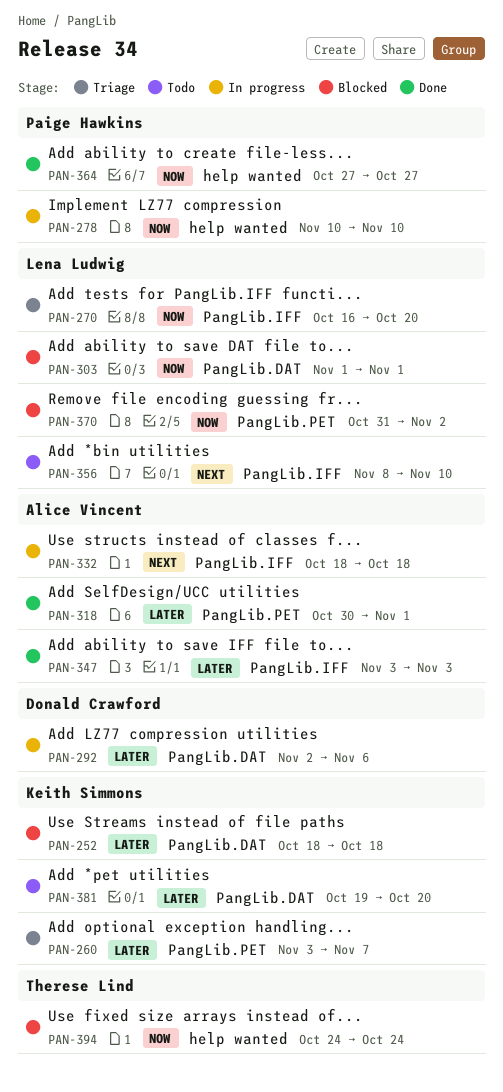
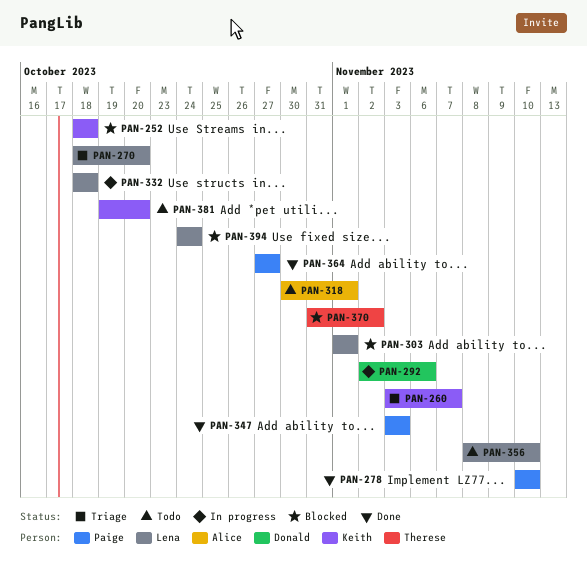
PAN-270, start: Oct 16 -> Oct 18
PAN-278, status: In progress -> Done
PAN-318, status: Done -> Todo
PAN-332, owner: Alice Vincent -> Lena Ludwig
PAN-347, owner: Alice Vincent -> Paige Hawkins
PAN-370, owner: Lena Ludwig -> Therese Lind
PAN-394, owner: Therese Lind -> Lena Ludwig

